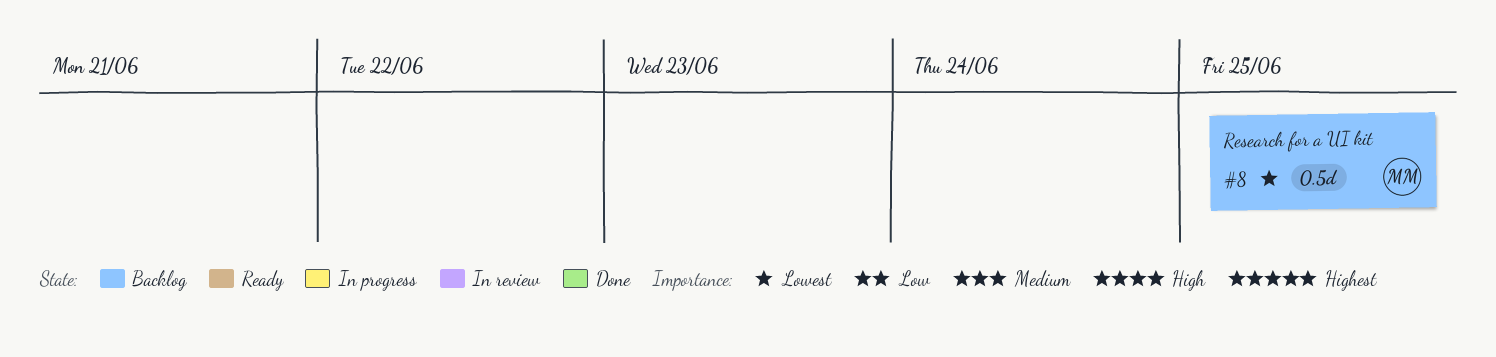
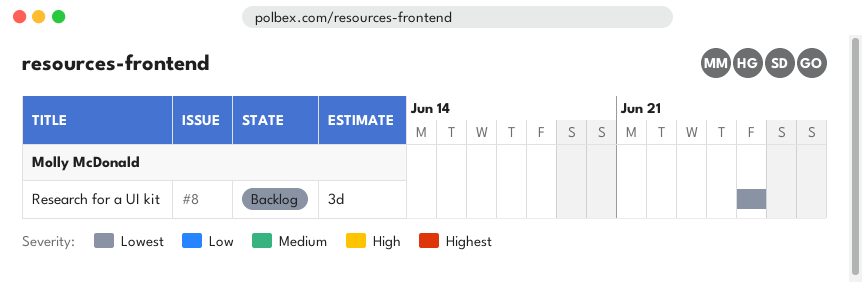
#8, estimate: 0.5d -> 3d

